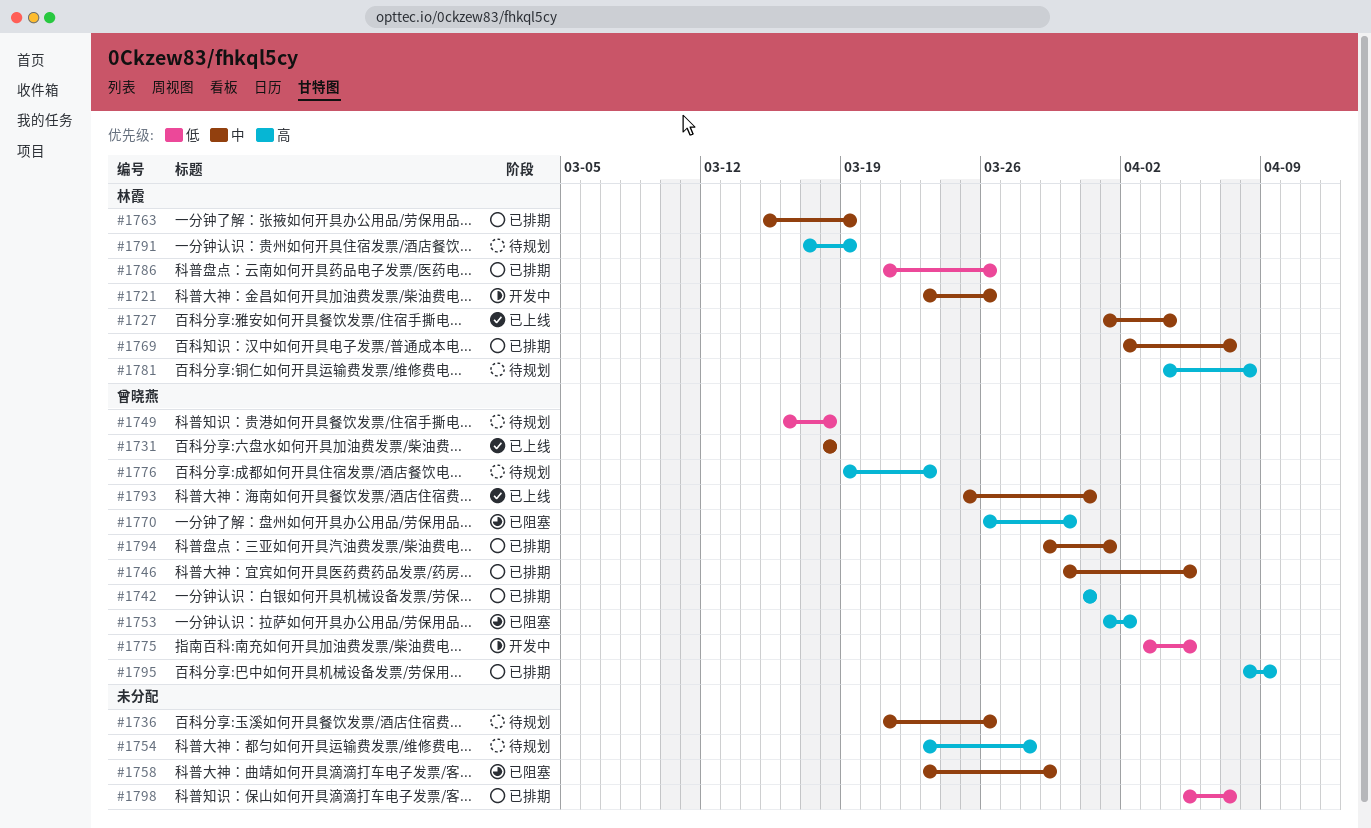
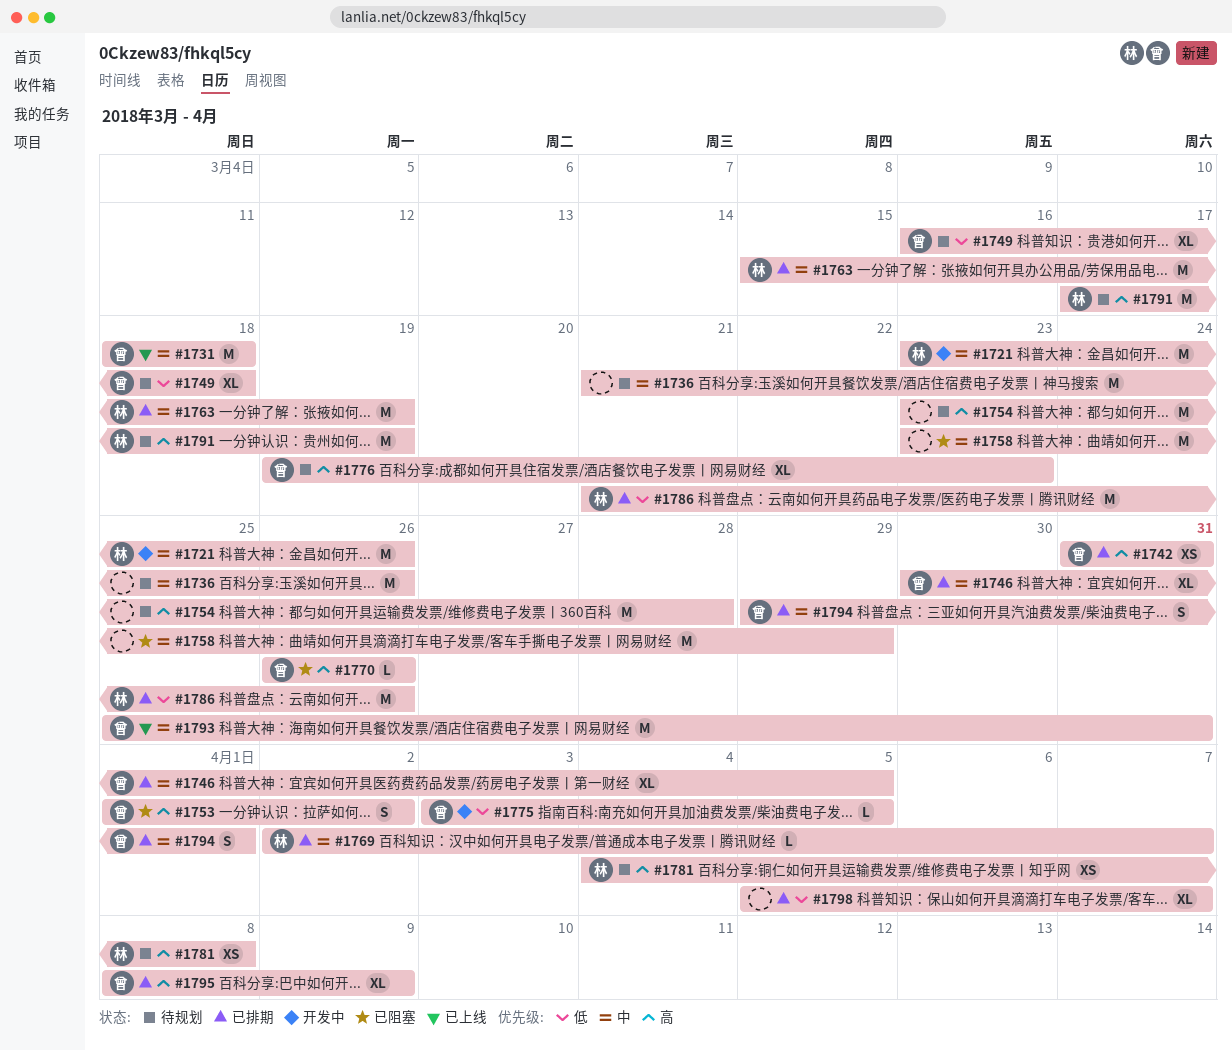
#1727: present -> none
#1770, due: Mar 30 -> Mar 26

